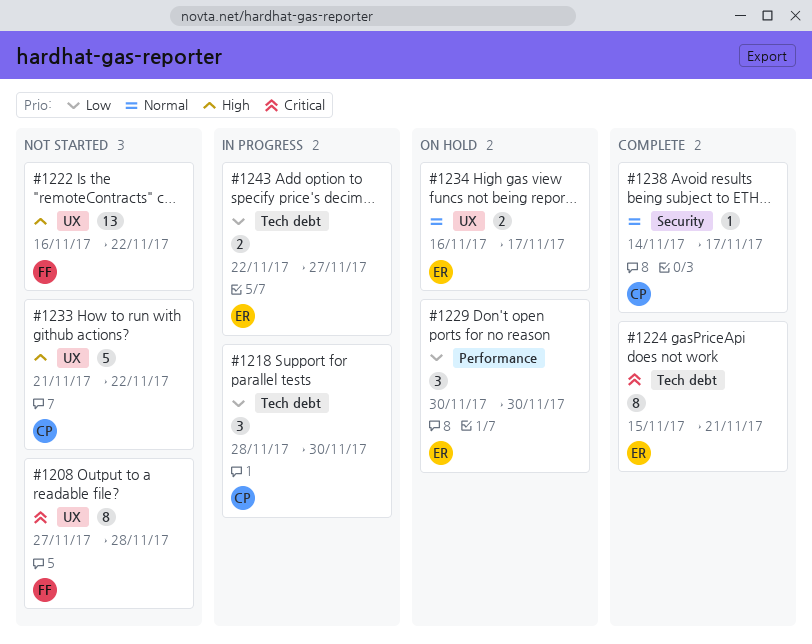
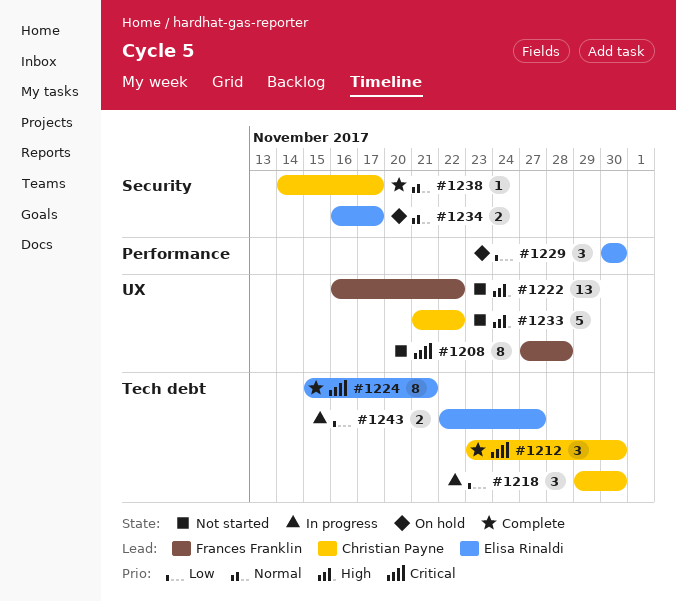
#1212: none -> present
#1218, start: Nov 28 -> Nov 29
#1234, label: UX -> Security

